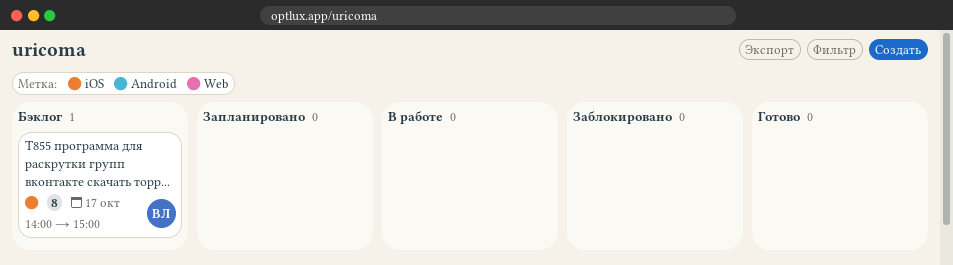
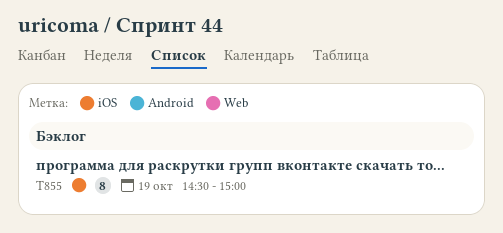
T855, day: Oct 17 -> Oct 19
T855, begins: 14:00 -> 14:30

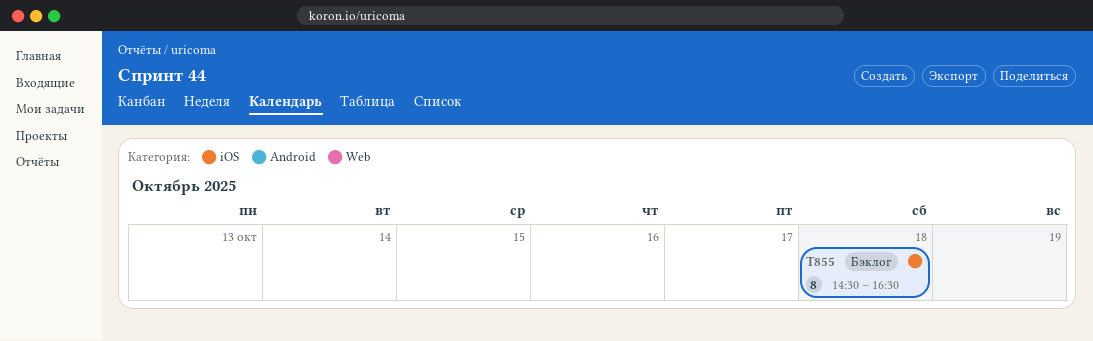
T855, day: Oct 19 -> Oct 18
T855, ends: 15:00 -> 16:30

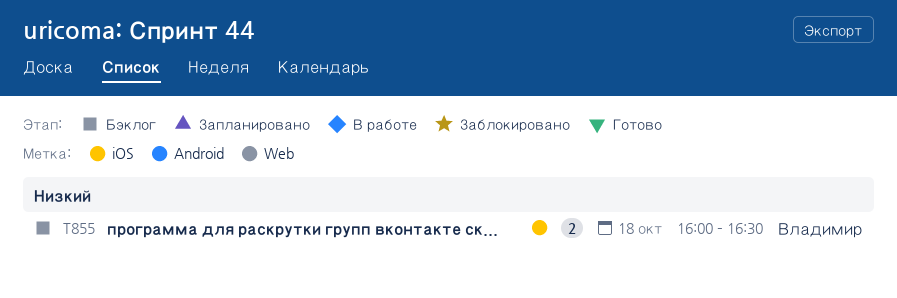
T855, estimate: 8 -> 2
T855, begins: 14:30 -> 16:00

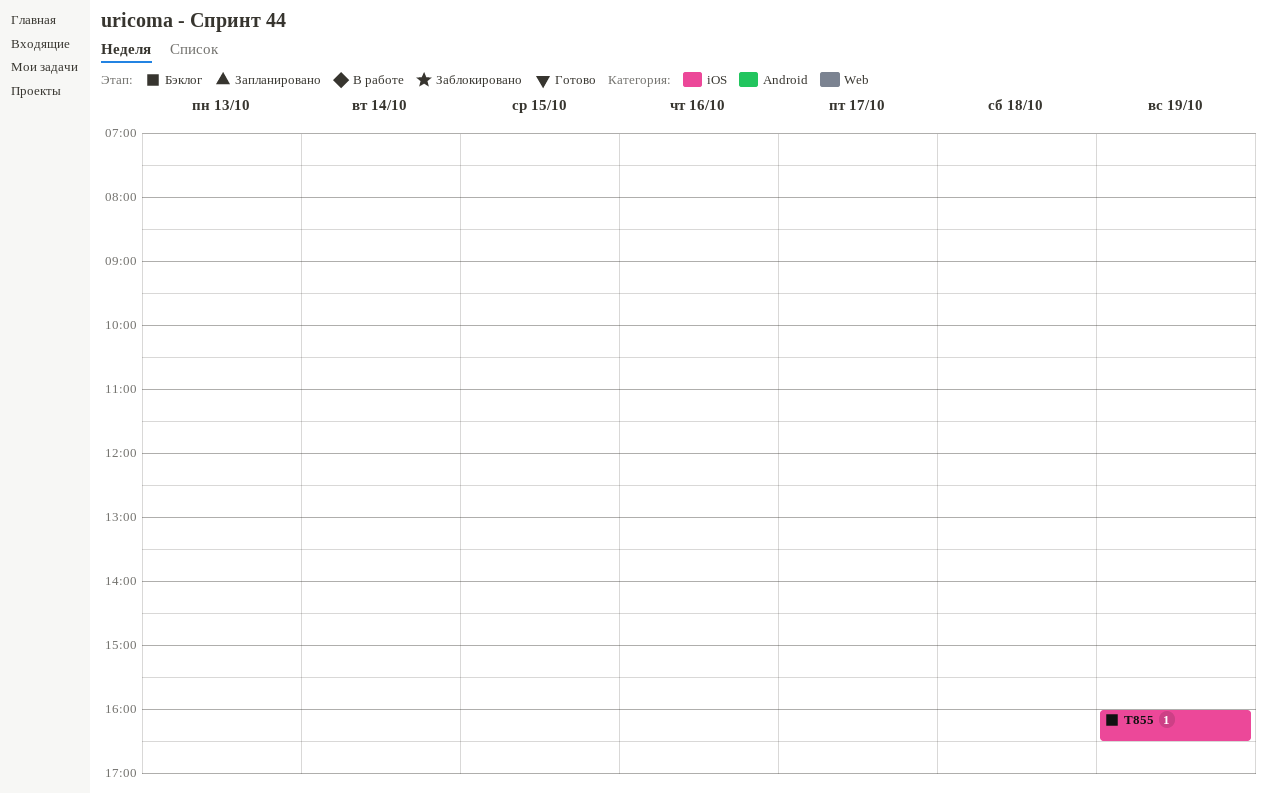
T855, estimate: 2 -> 1
T855, day: Oct 18 -> Oct 19

